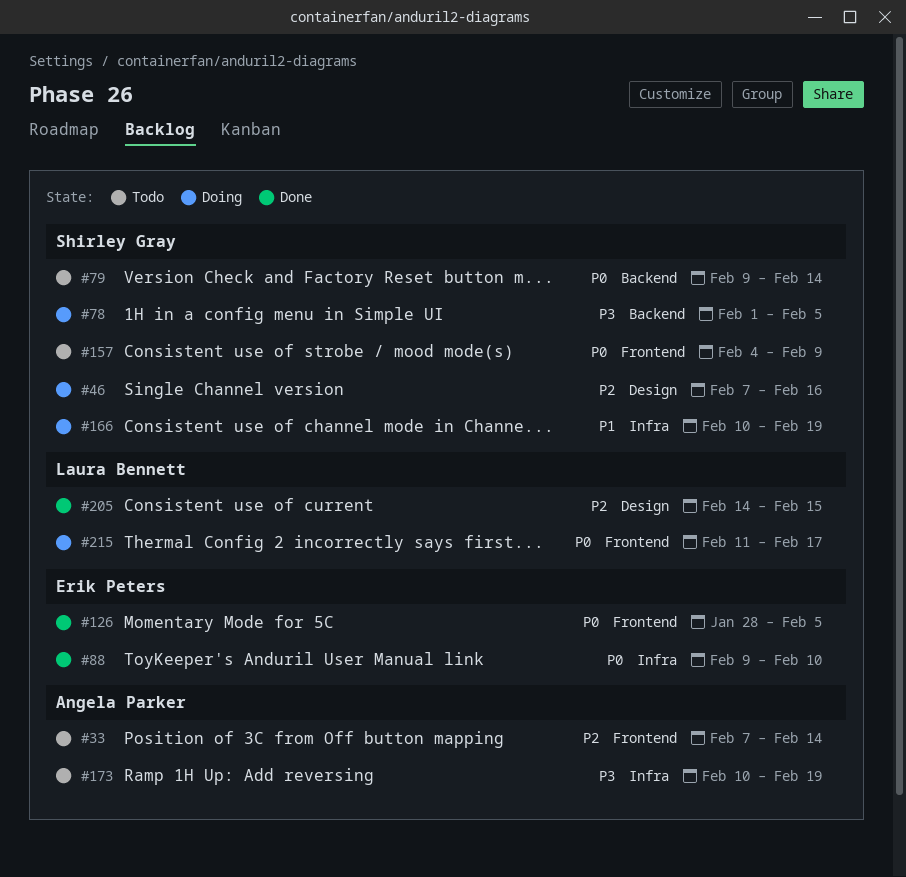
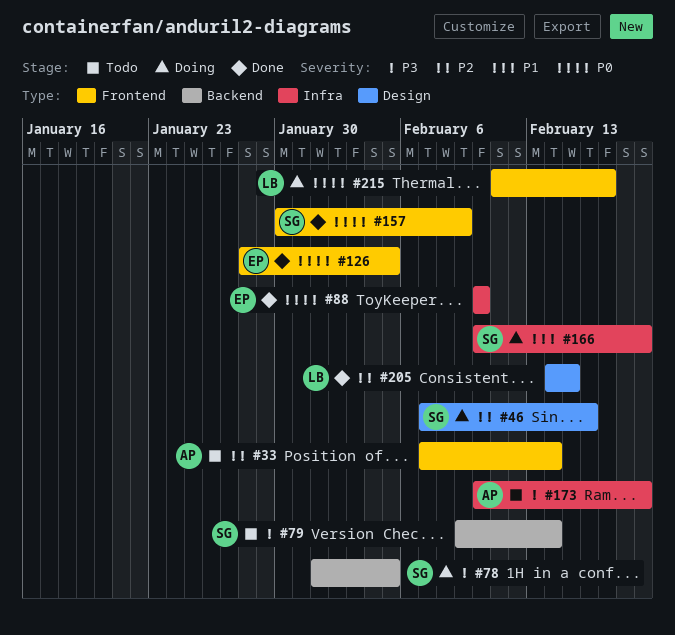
#79, priority: P0 -> P3
#88, start: Feb 9 -> Feb 10
#157, status: Todo -> Done
#157, start: Feb 4 -> Jan 30

